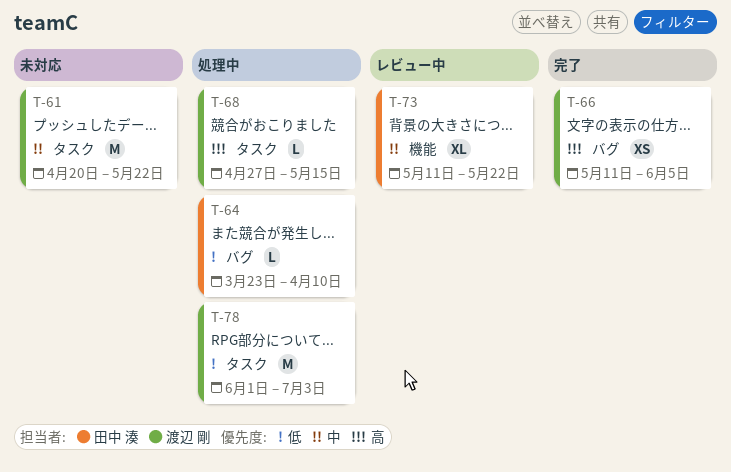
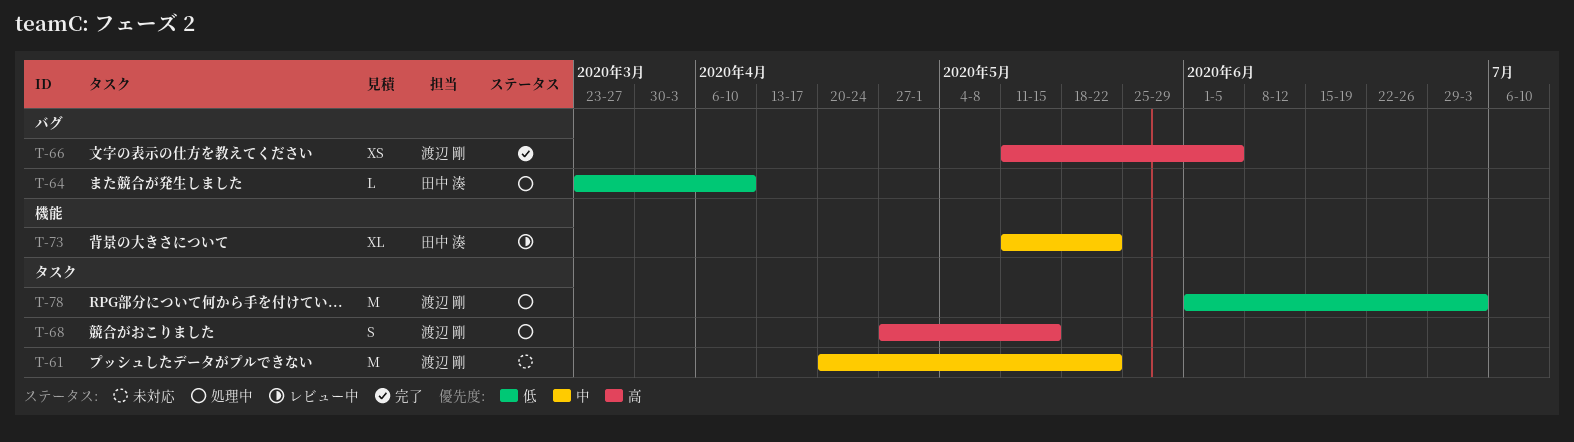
T-68, estimate: L -> S

